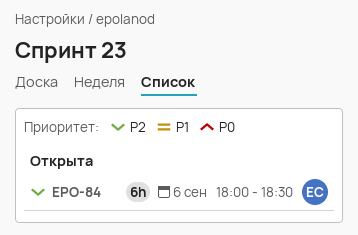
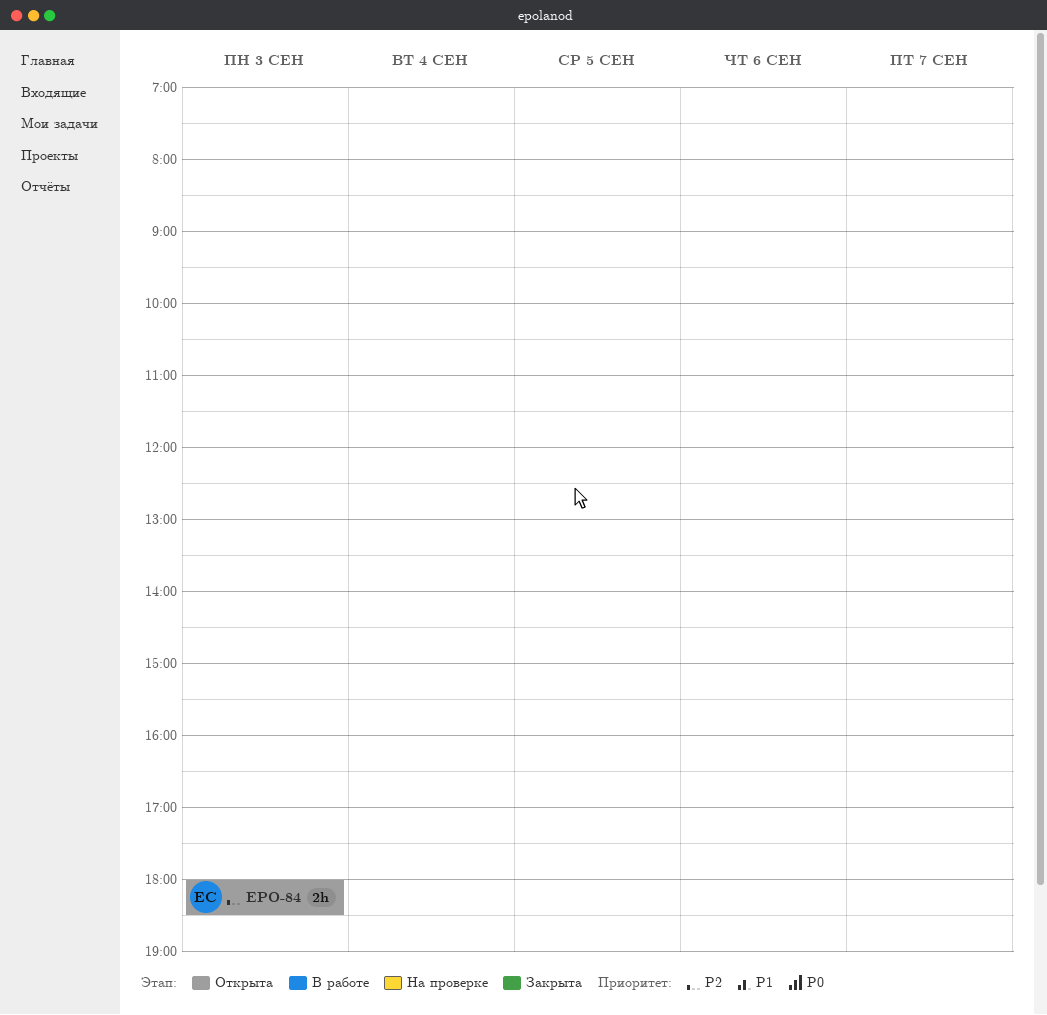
EPO-84, estimate: 6h -> 2h
EPO-84, day: Sep 6 -> Sep 3

